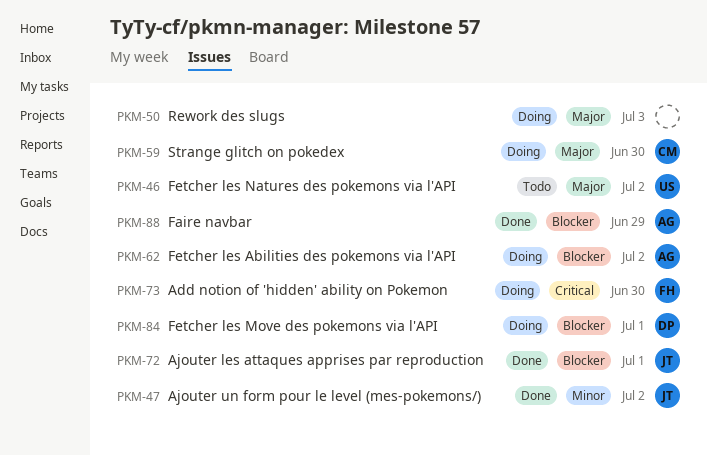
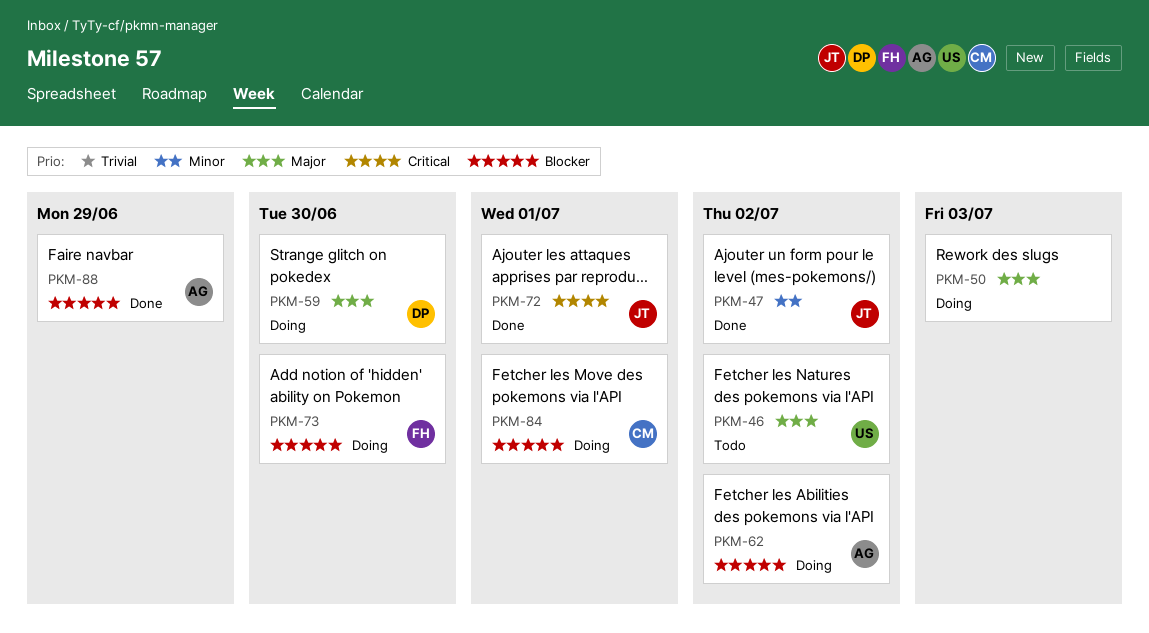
PKM-59, owner: CM -> DP
PKM-72, priority: Blocker -> Critical
PKM-73, priority: Critical -> Blocker
PKM-84, owner: DP -> CM

